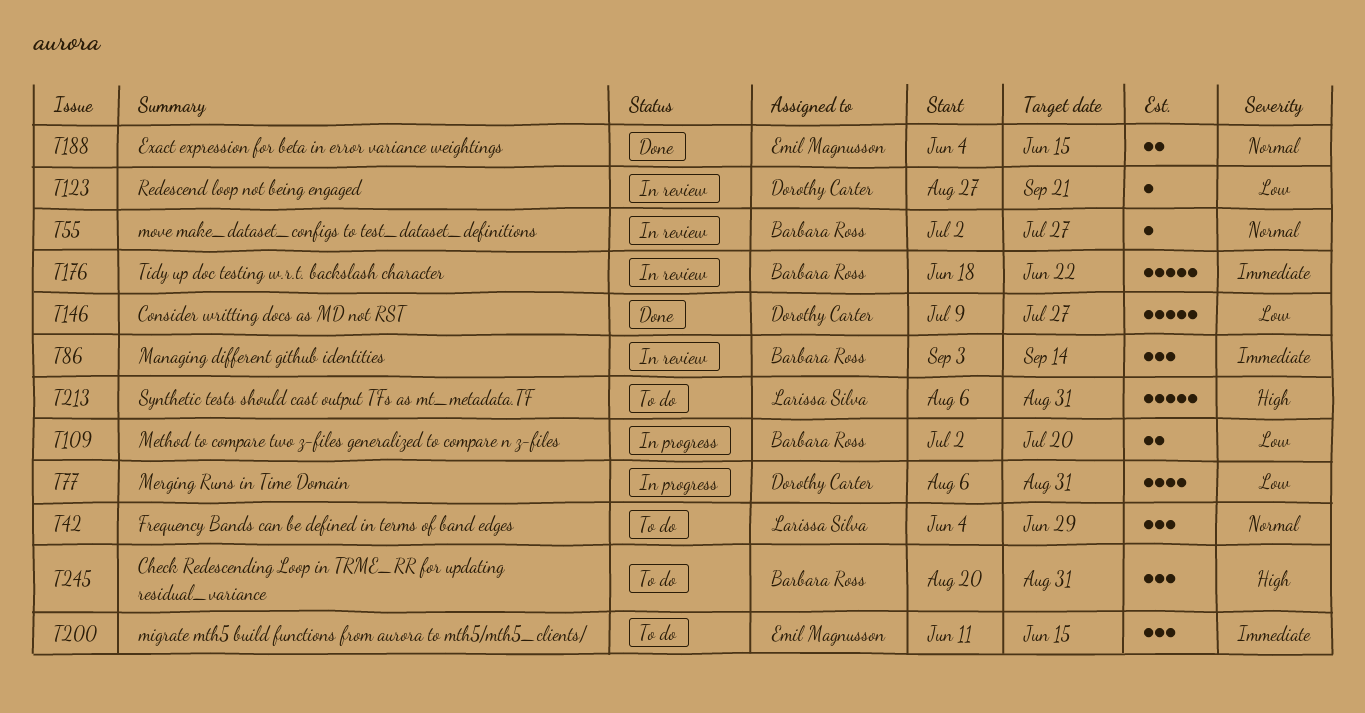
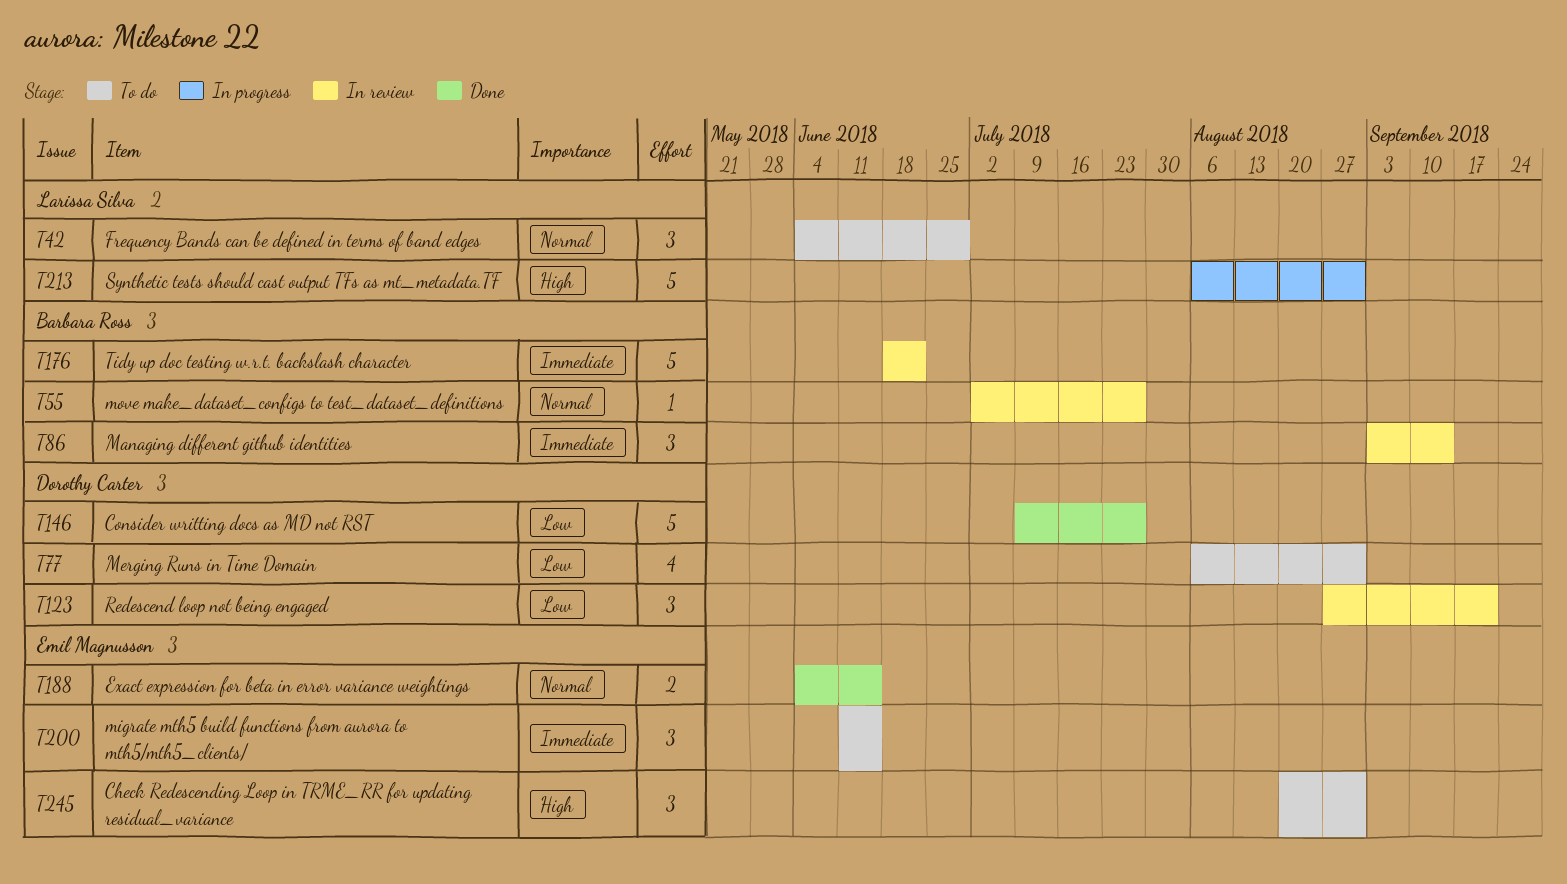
T77, status: In progress -> To do
T109: present -> none
T123, estimate: 1 -> 3
T213, status: To do -> In progress
T245, owner: Barbara Ross -> Emil Magnusson

